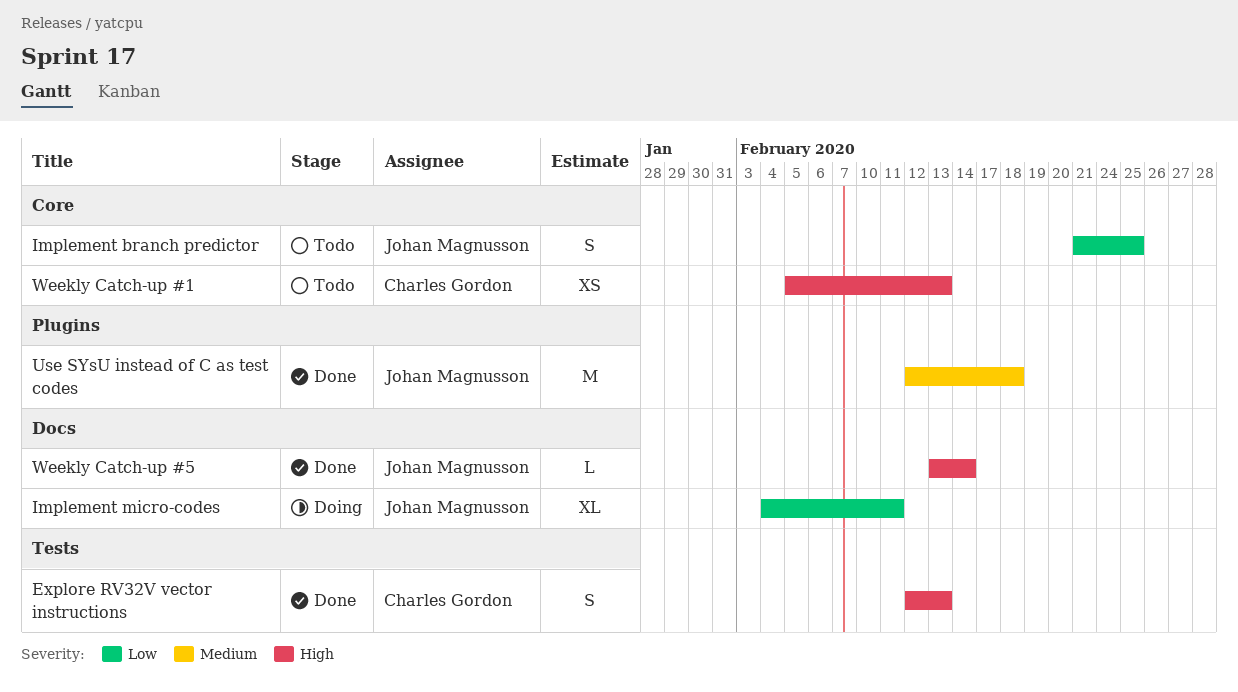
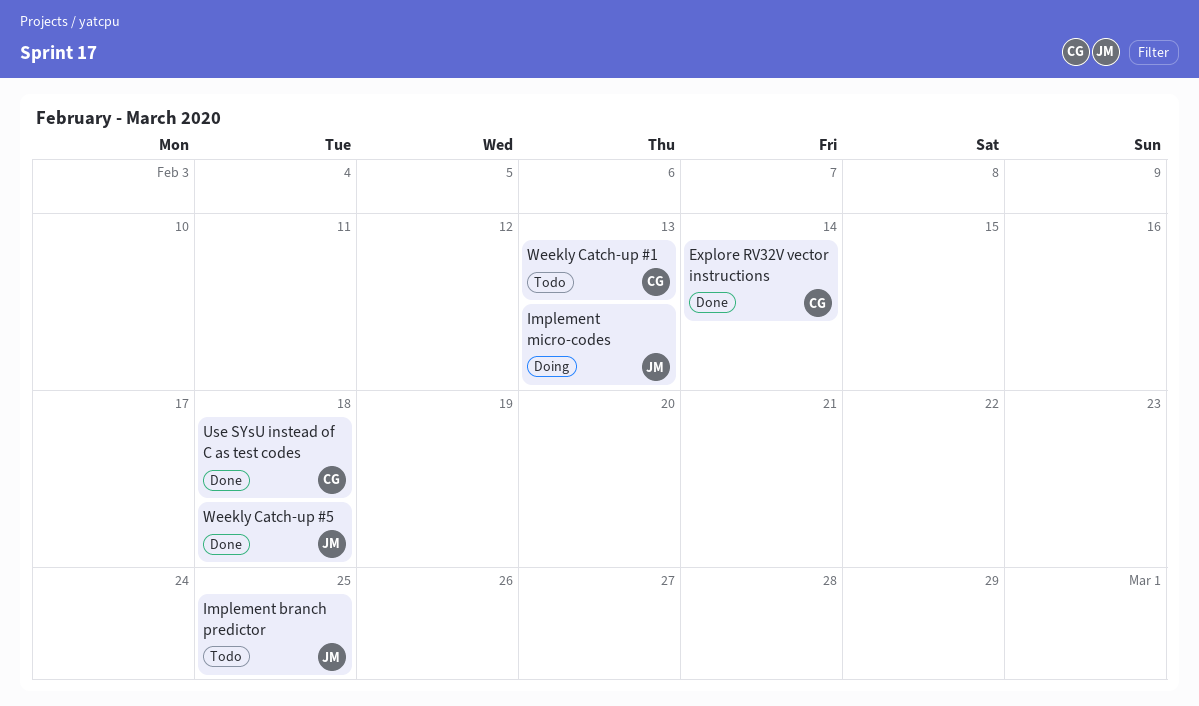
Explore RV32V vector instructions, due: Feb 13 -> Feb 14
Implement micro-codes, due: Feb 11 -> Feb 13
Use SYsU instead of C as test codes, owner: Johan Magnusson -> Charles Gordon
Weekly Catch-up #5, due: Feb 14 -> Feb 18

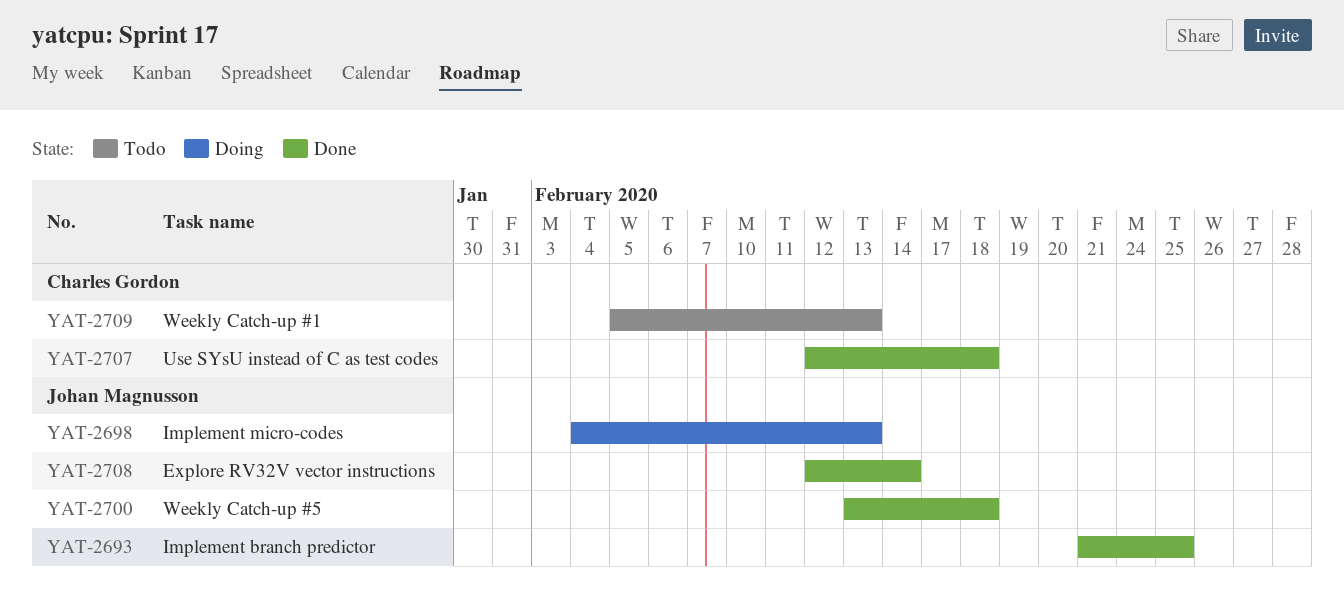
Explore RV32V vector instructions, owner: Charles Gordon -> Johan Magnusson
Implement branch predictor, status: Todo -> Done

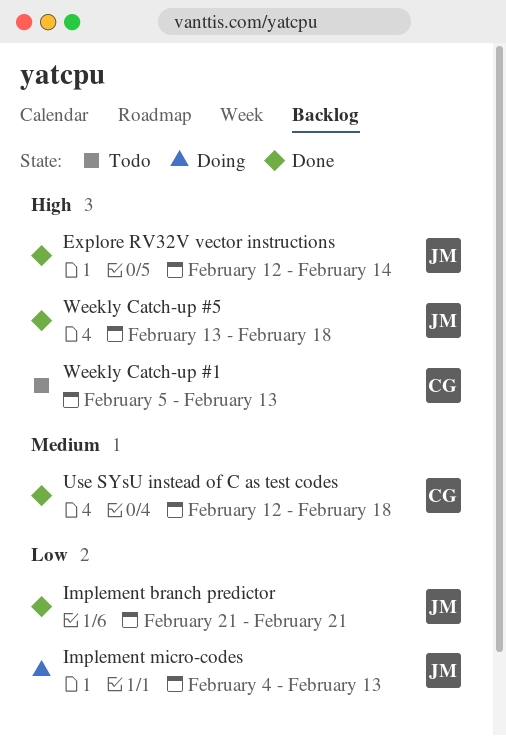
Implement branch predictor, due: Feb 25 -> Feb 21

